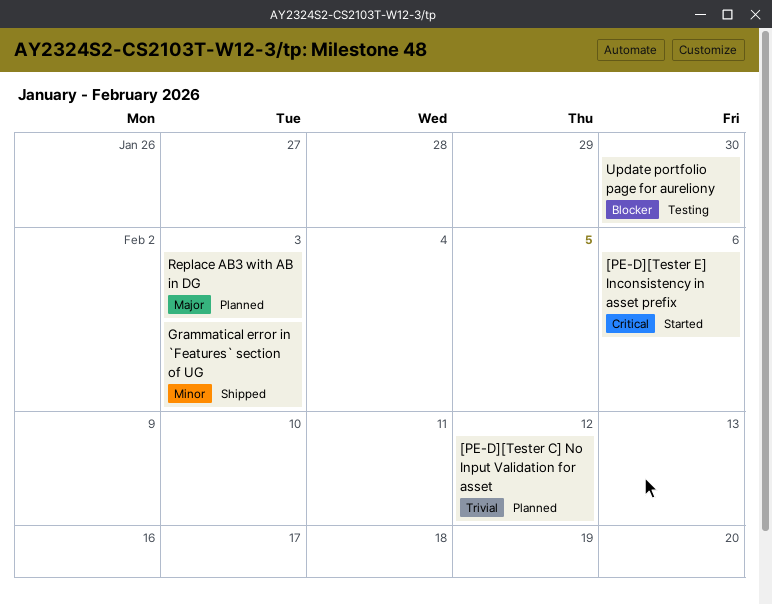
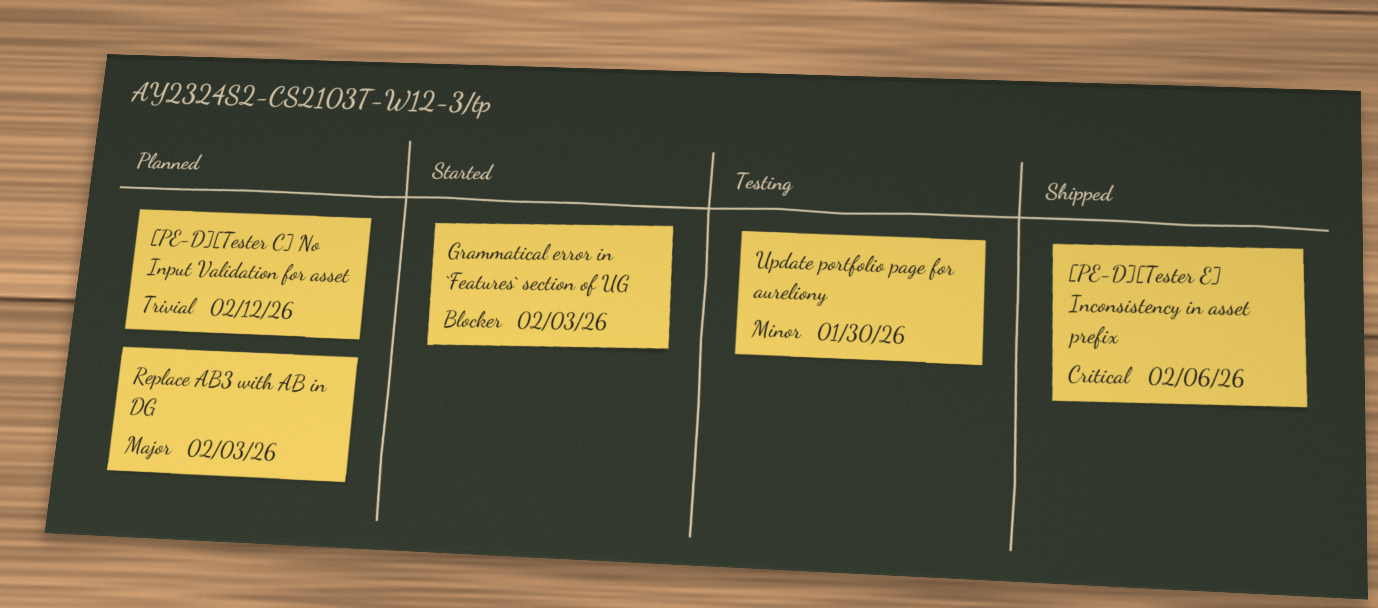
[PE-D][Tester E] Inconsistency in asset prefix, status: Started -> Shipped
Grammatical error in `Features` section of UG, status: Shipped -> Started
Grammatical error in `Features` section of UG, priority: Minor -> Blocker
Update portfolio page for aureliony, priority: Blocker -> Minor

